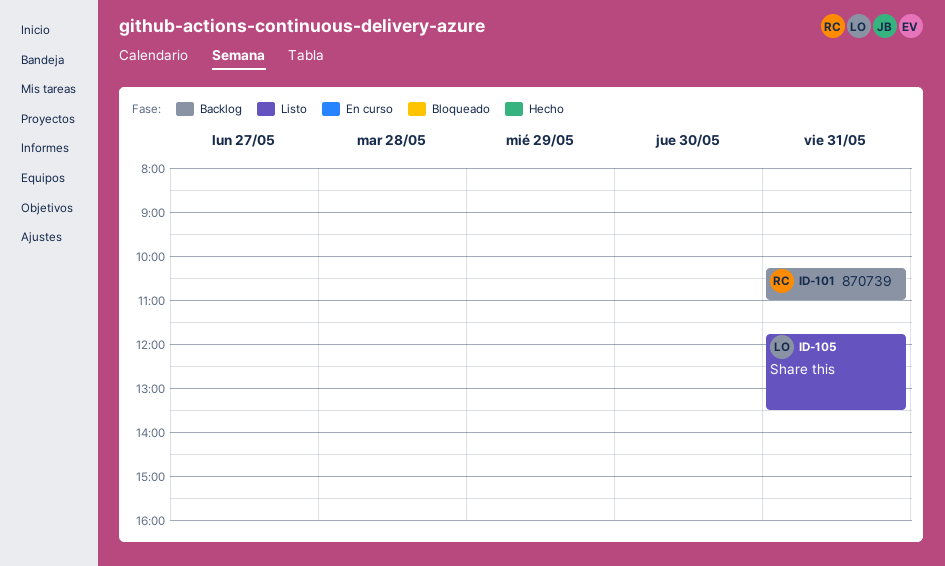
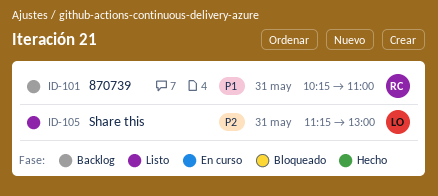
ID-105, begins: 11:45 -> 11:15
ID-105, ends: 13:30 -> 13:00

